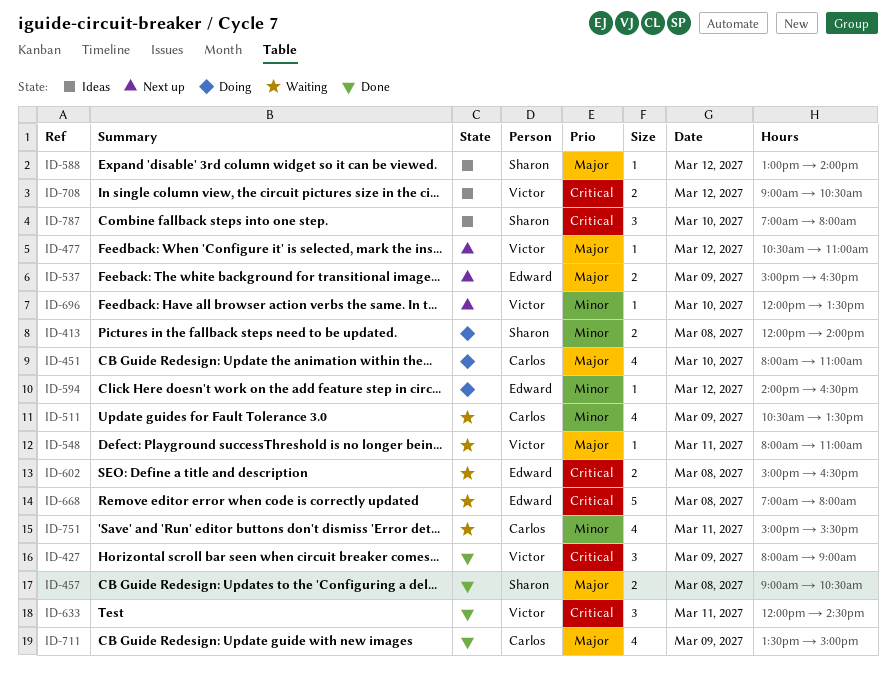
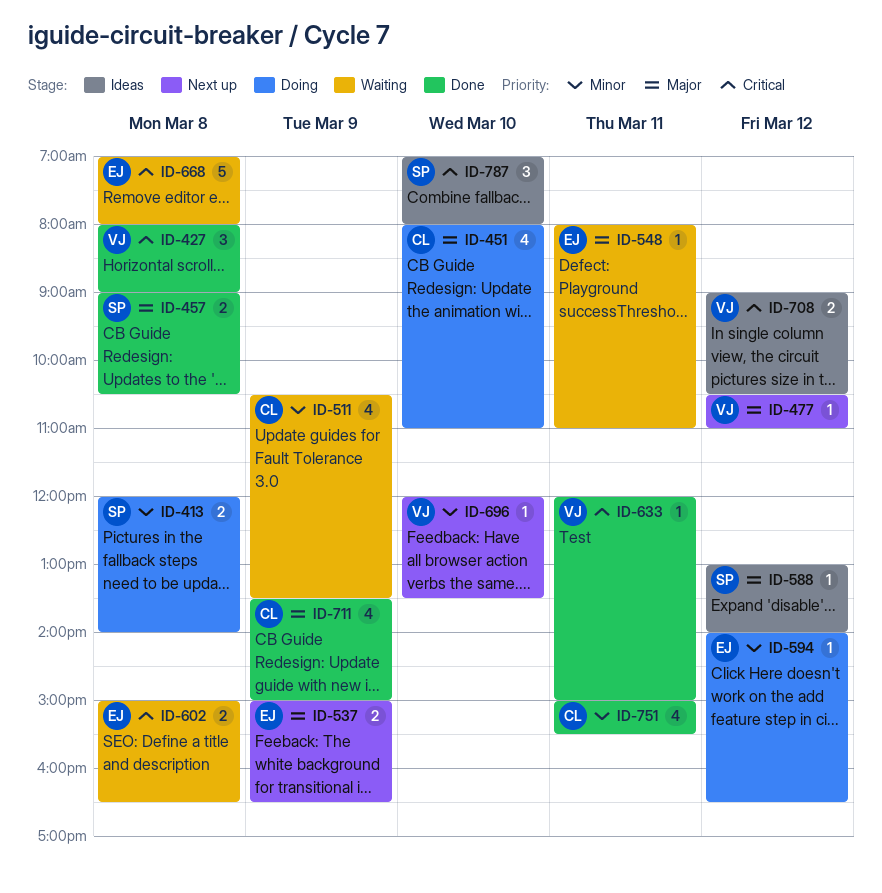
ID-427, day: Mar 9 -> Mar 8
ID-548, owner: Victor -> Edward
ID-633, estimate: 3 -> 1
ID-633, ends: 14:30 -> 15:00
ID-751, status: Waiting -> Done

